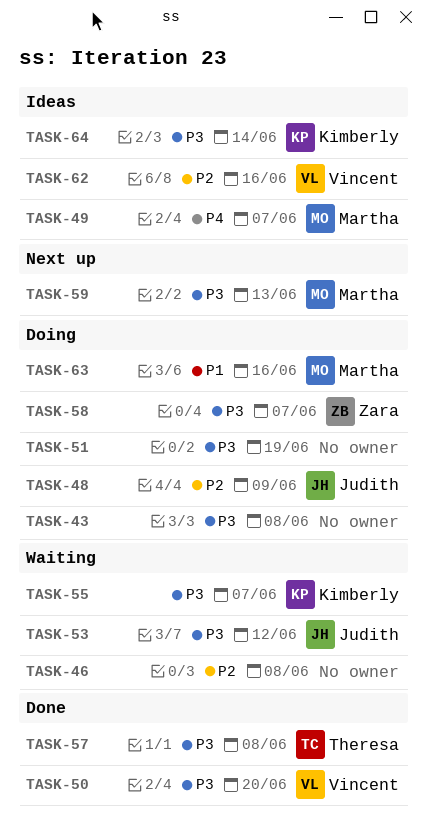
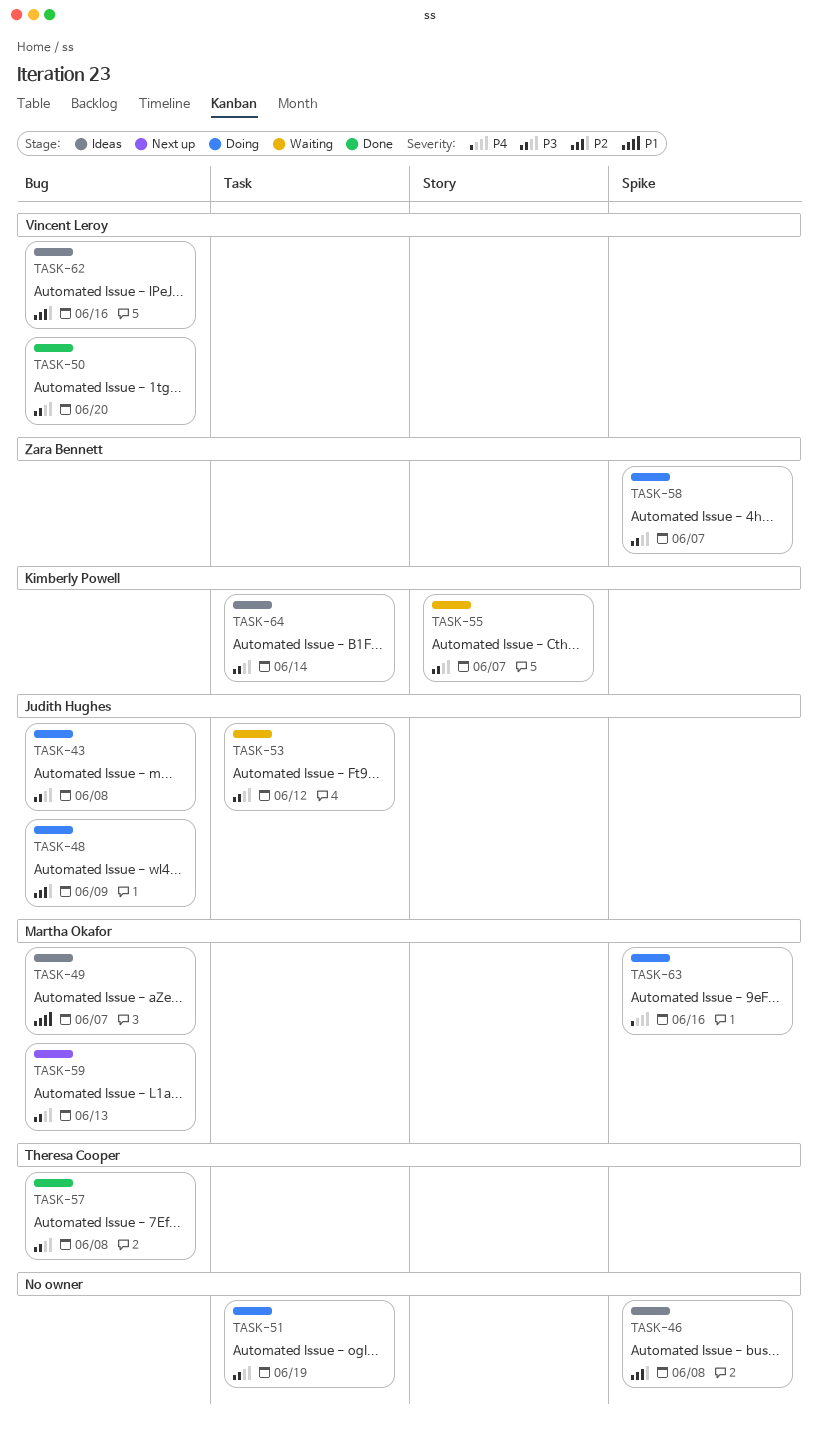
TASK-43, owner: none -> Judith Hughes
TASK-46, status: Waiting -> Ideas
TASK-49, priority: P4 -> P1
TASK-63, priority: P1 -> P4

